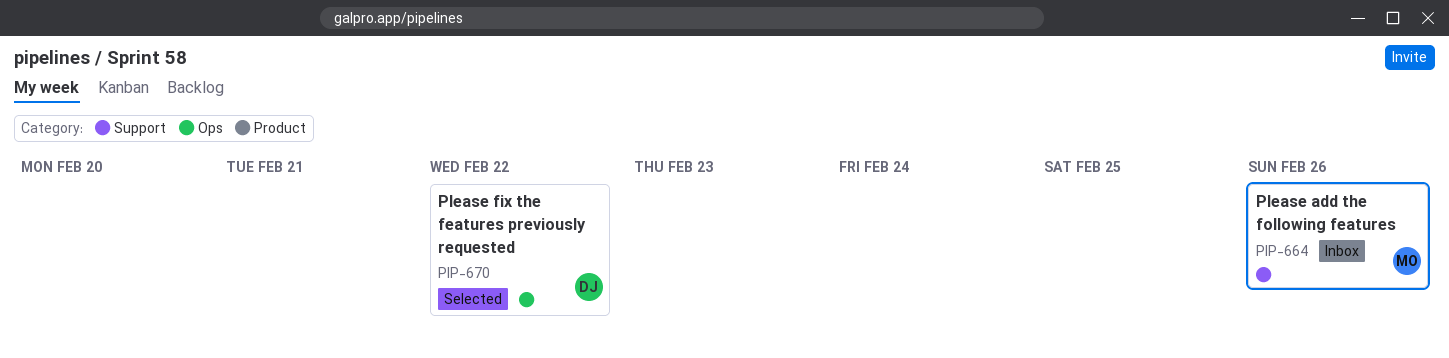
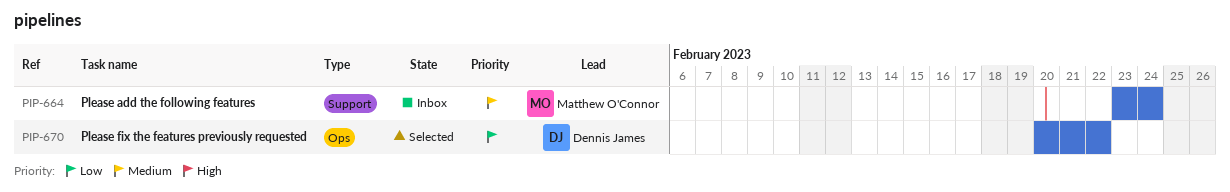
PIP-664, due: Feb 26 -> Feb 24

